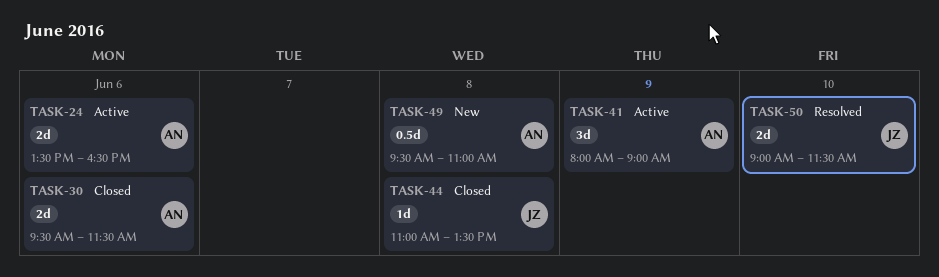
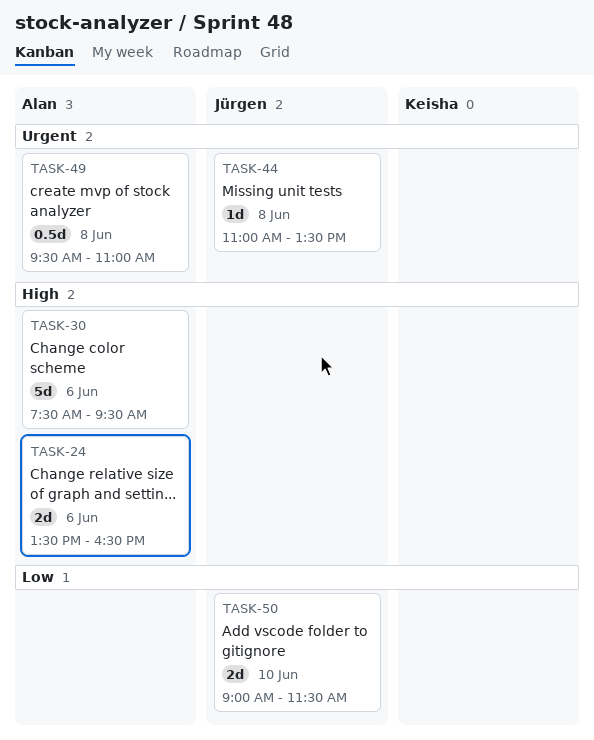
TASK-30, estimate: 2d -> 5d
TASK-30, begins: 09:30 -> 07:30
TASK-30, ends: 11:30 -> 09:30
TASK-41: present -> none

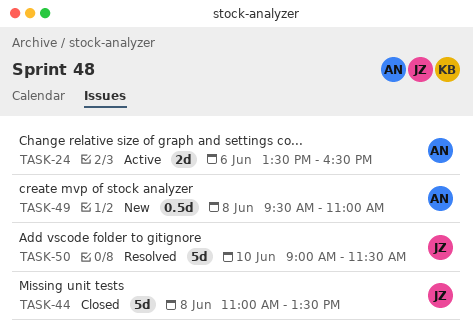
TASK-30: present -> none
TASK-44, estimate: 1d -> 5d
TASK-50, estimate: 2d -> 5d

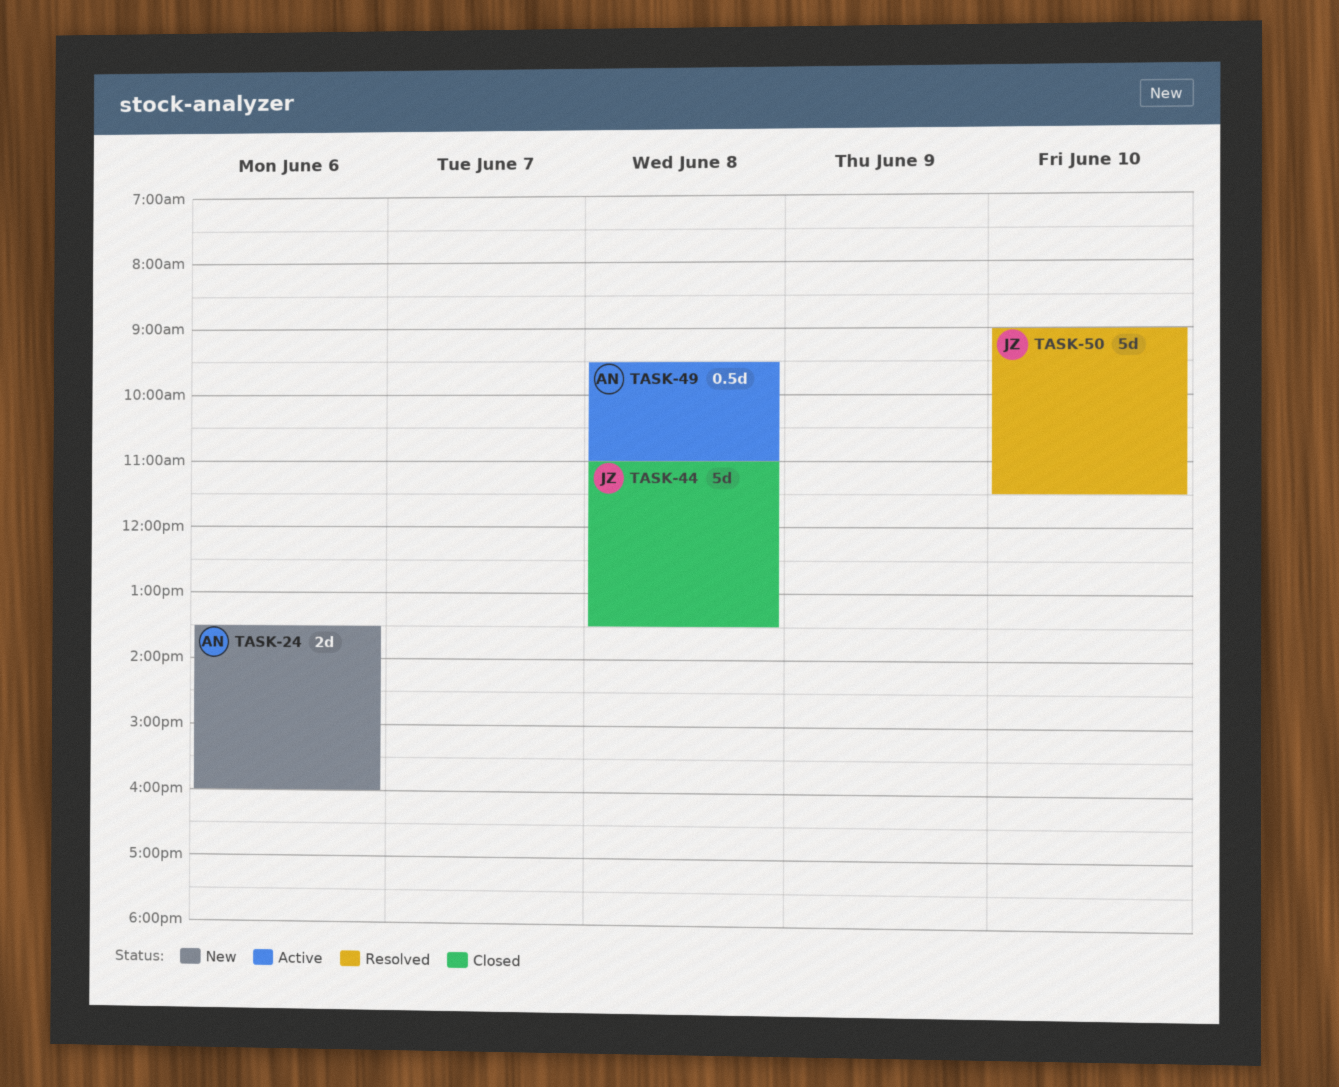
TASK-24, status: Active -> New
TASK-24, ends: 16:30 -> 16:00
TASK-49, status: New -> Active

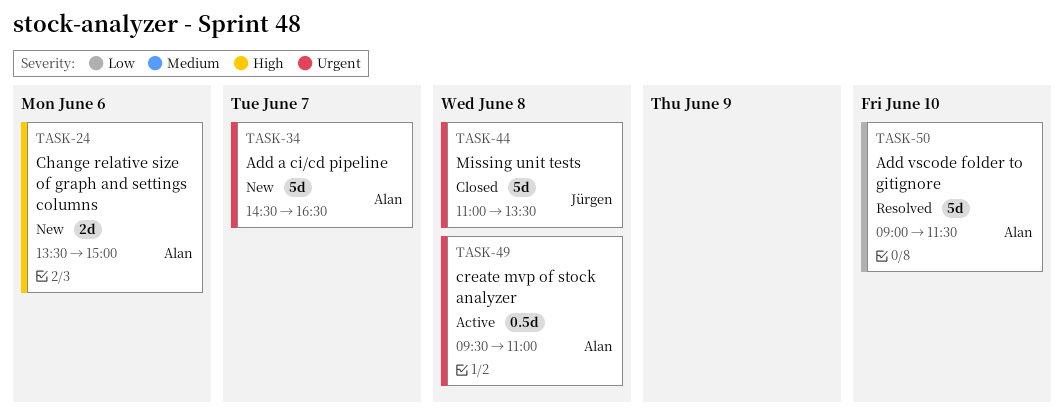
TASK-24, ends: 16:00 -> 15:00
TASK-34: none -> present
TASK-50, owner: Jürgen -> Alan

